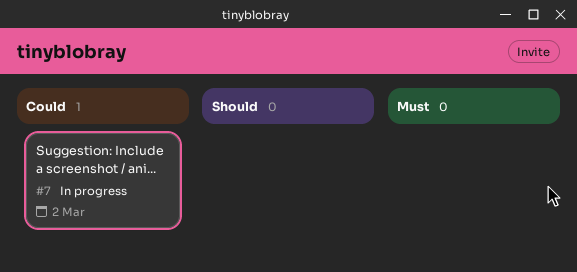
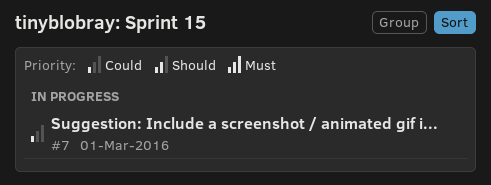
#7, due: Mar 2 -> Mar 1

